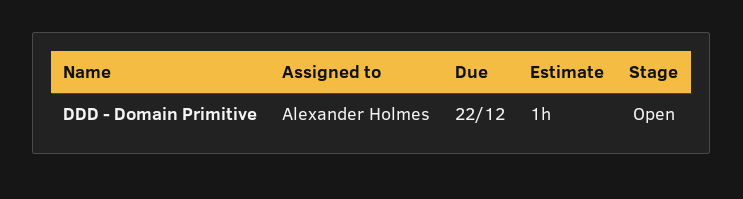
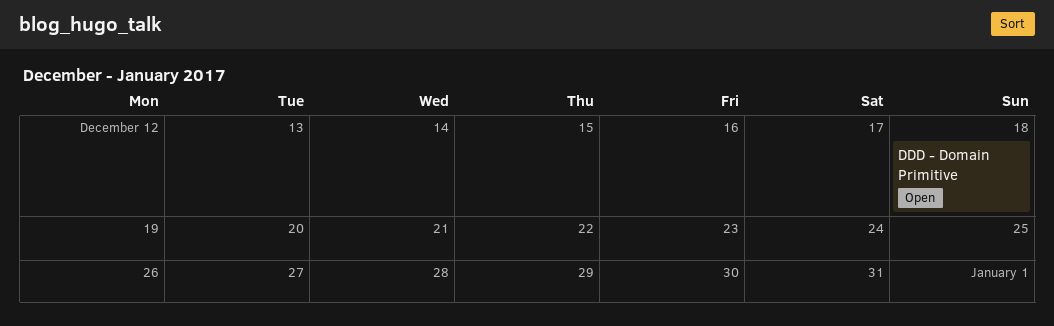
DDD - Domain Primitive, due: Dec 22 -> Dec 18

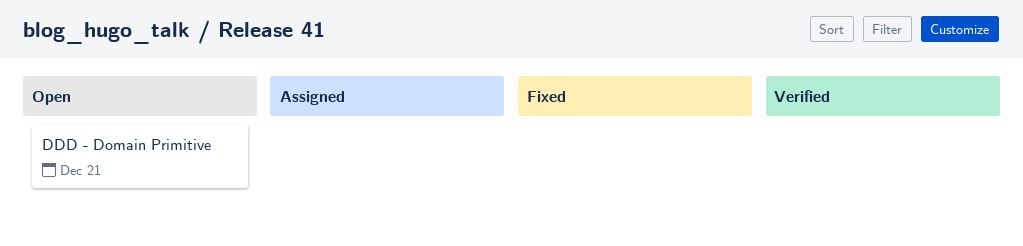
DDD - Domain Primitive, due: Dec 18 -> Dec 21

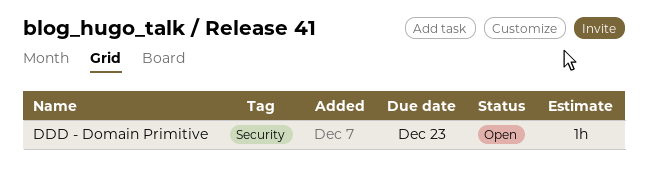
DDD - Domain Primitive, due: Dec 21 -> Dec 23

